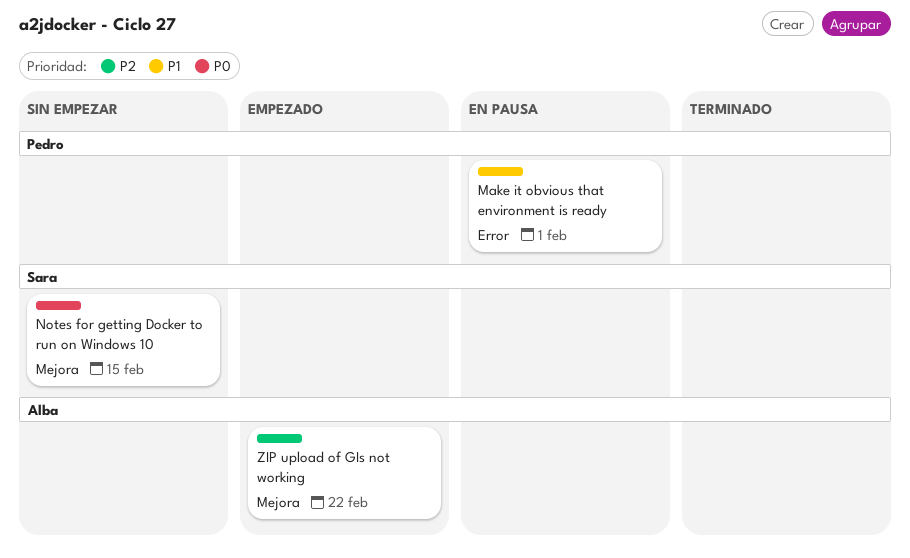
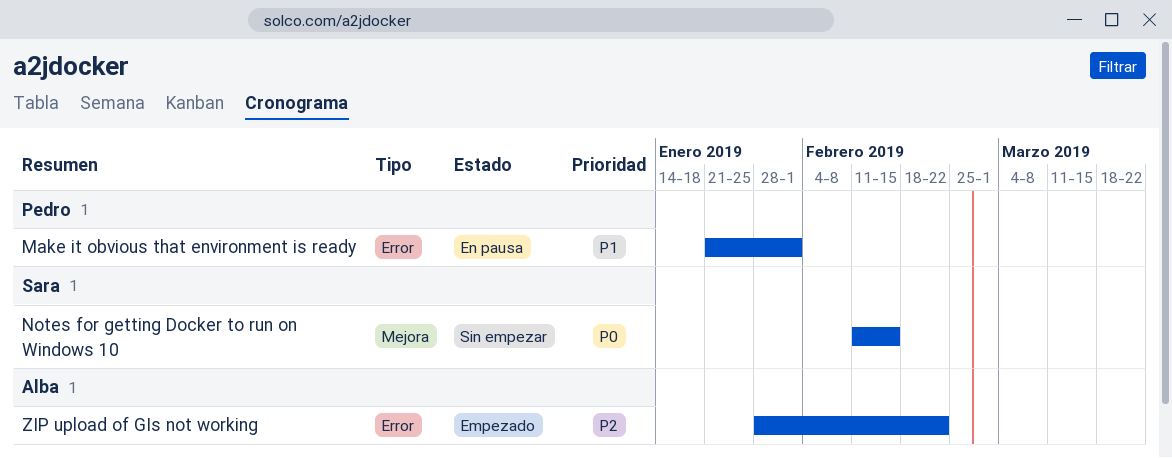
ZIP upload of GIs not working, label: Mejora -> Error

